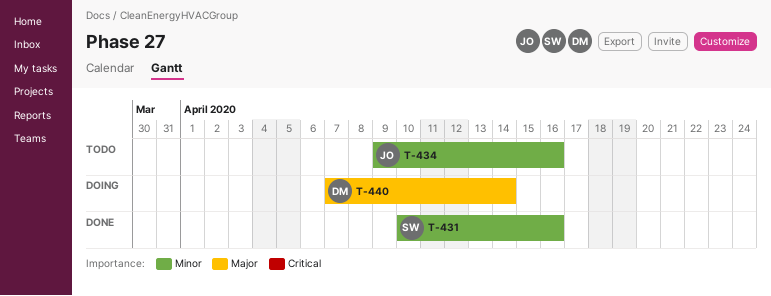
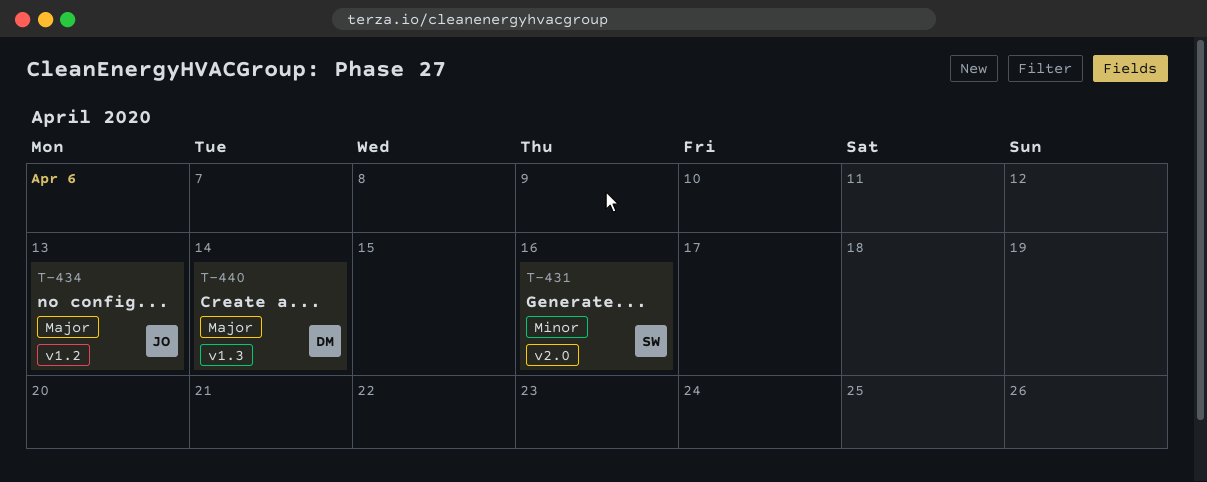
T-434, priority: Minor -> Major
T-434, due: Apr 16 -> Apr 13

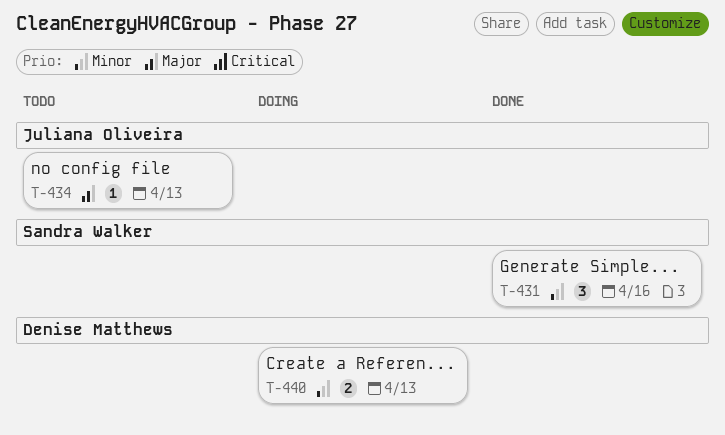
T-440, priority: Major -> Minor
T-440, due: Apr 14 -> Apr 13

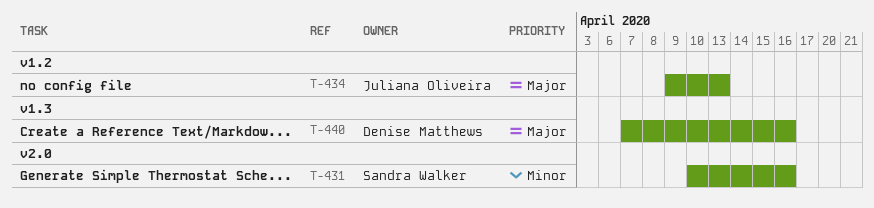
T-440, priority: Minor -> Major
T-440, due: Apr 13 -> Apr 16

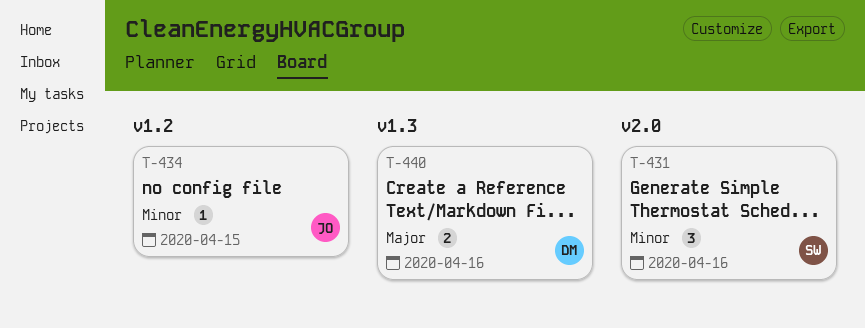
T-434, priority: Major -> Minor
T-434, due: Apr 13 -> Apr 15

